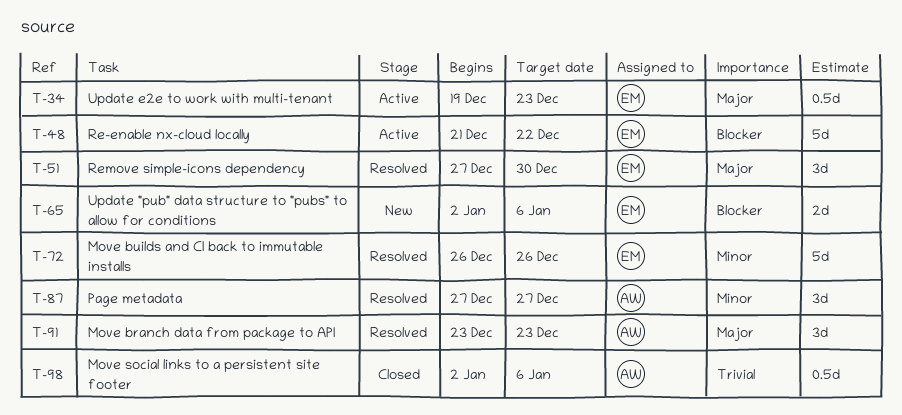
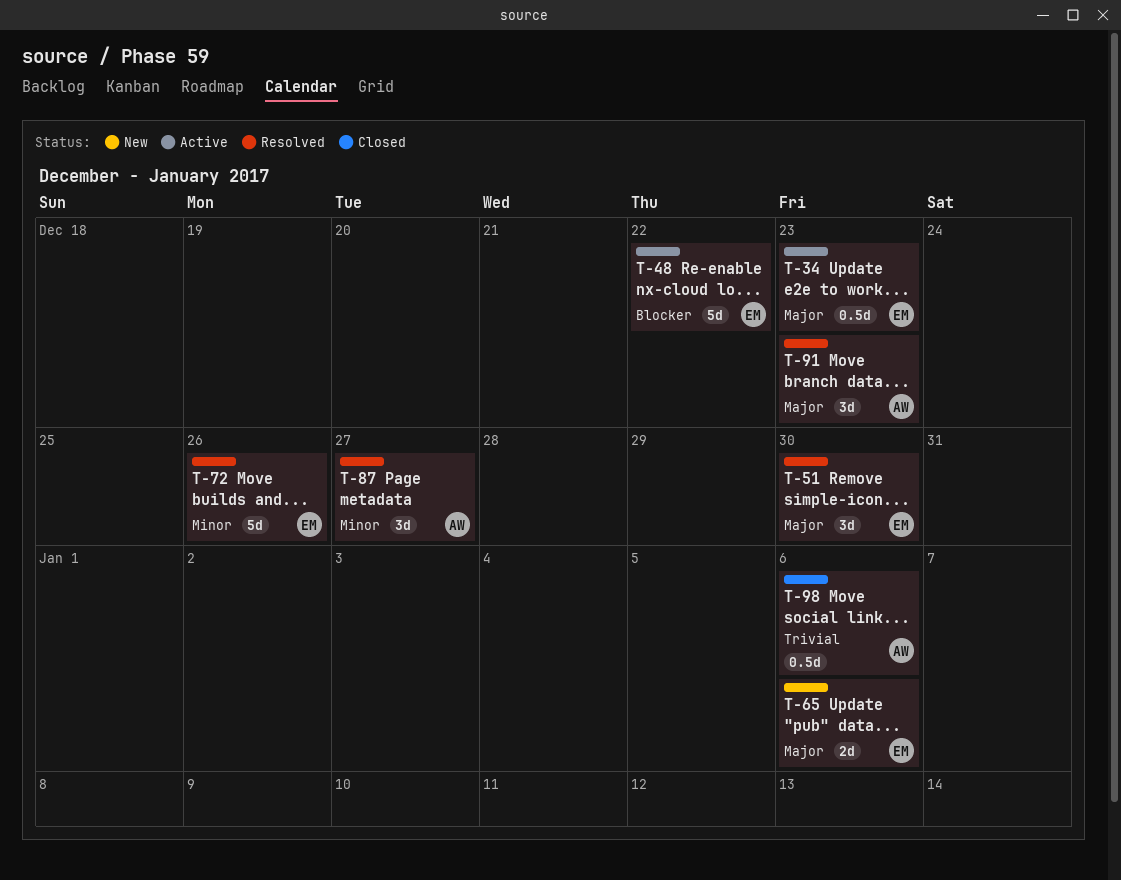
T-65, priority: Blocker -> Major

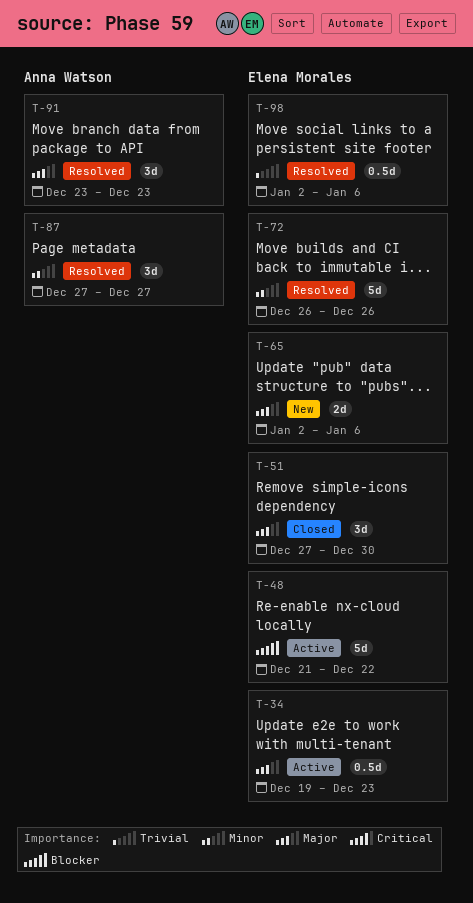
T-51, status: Resolved -> Closed
T-98, status: Closed -> Resolved
T-98, owner: Anna Watson -> Elena Morales

